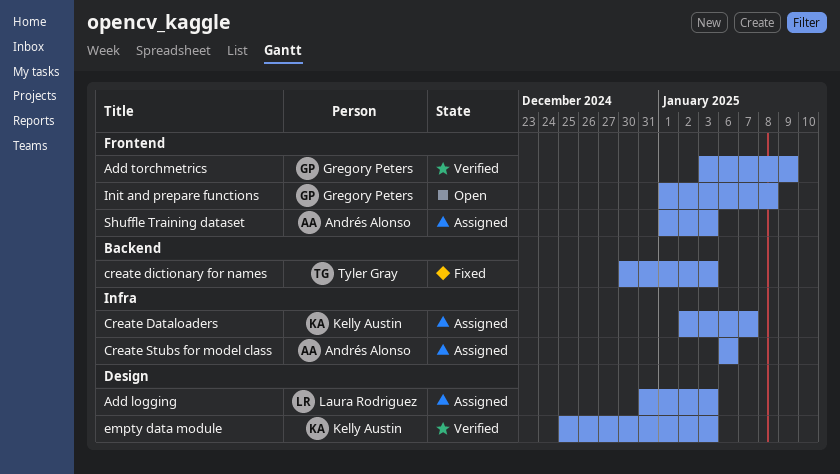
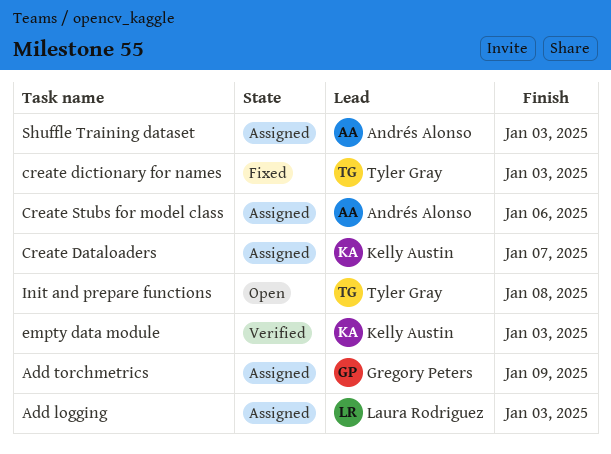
Add torchmetrics, status: Verified -> Assigned
Init and prepare functions, owner: Gregory Peters -> Tyler Gray

